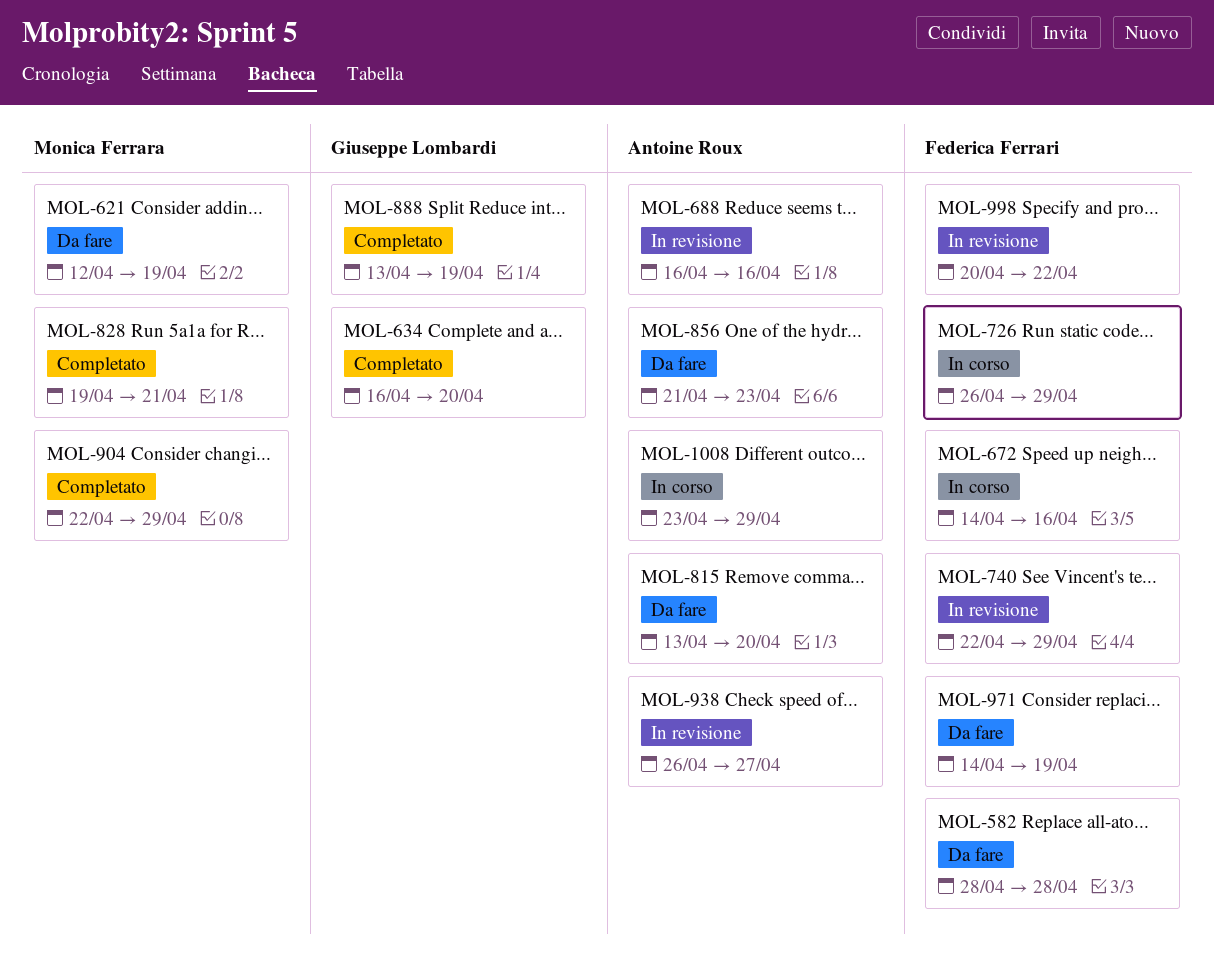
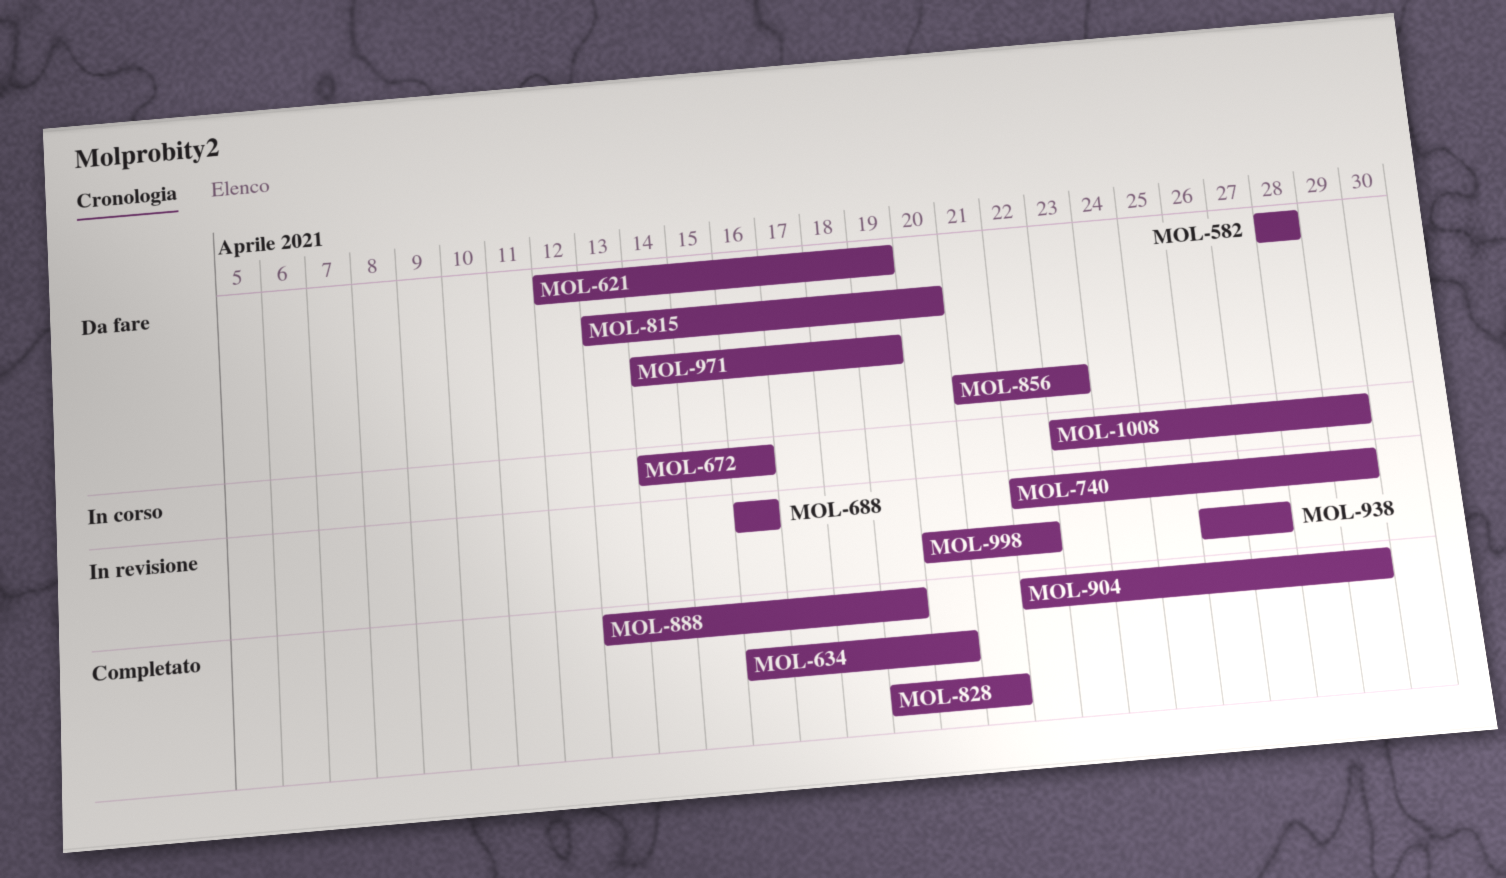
MOL-726: present -> none

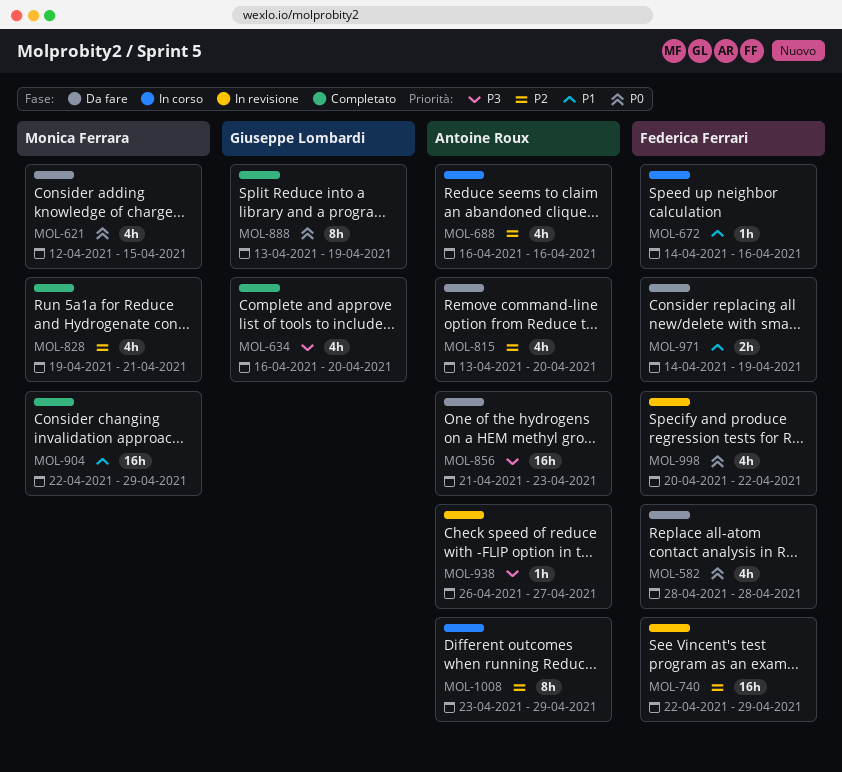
MOL-621, due: Apr 19 -> Apr 15
MOL-688, status: In revisione -> In corso

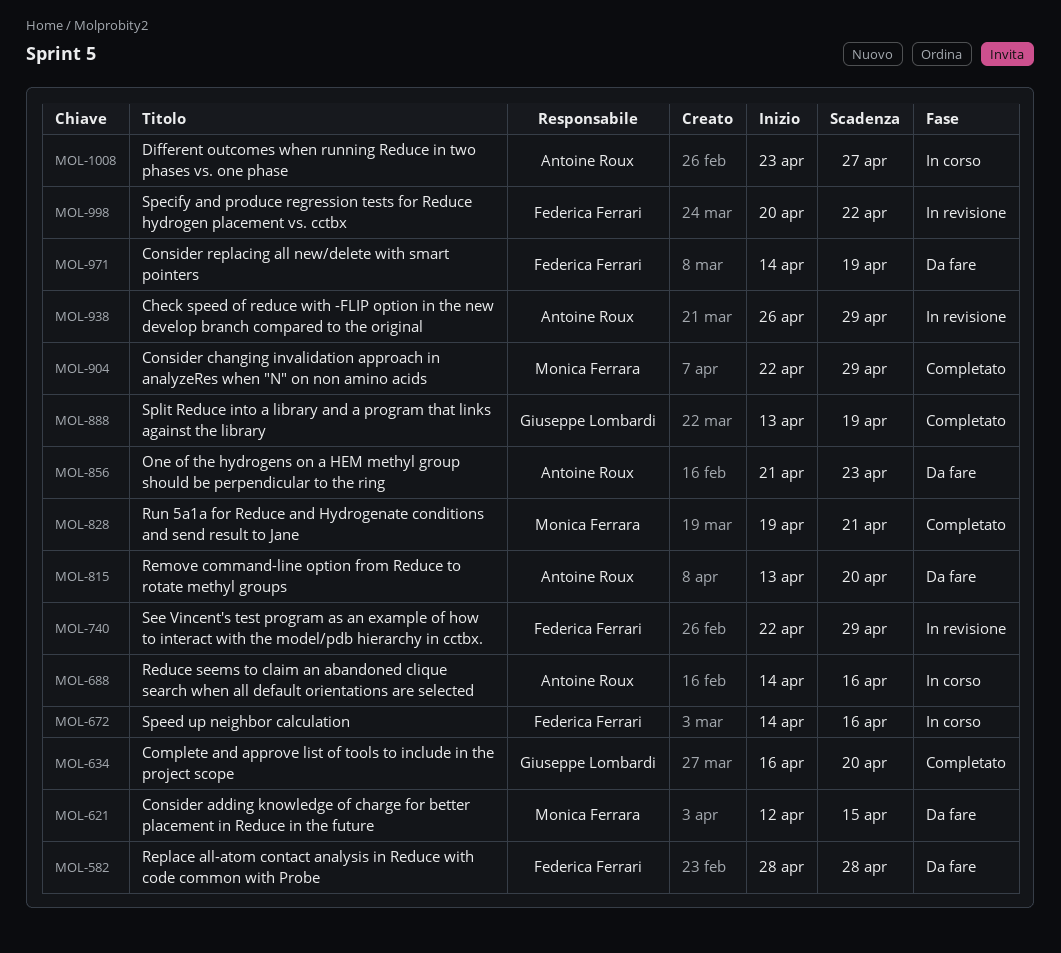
MOL-688, start: Apr 16 -> Apr 14
MOL-938, due: Apr 27 -> Apr 29
MOL-1008, due: Apr 29 -> Apr 27

